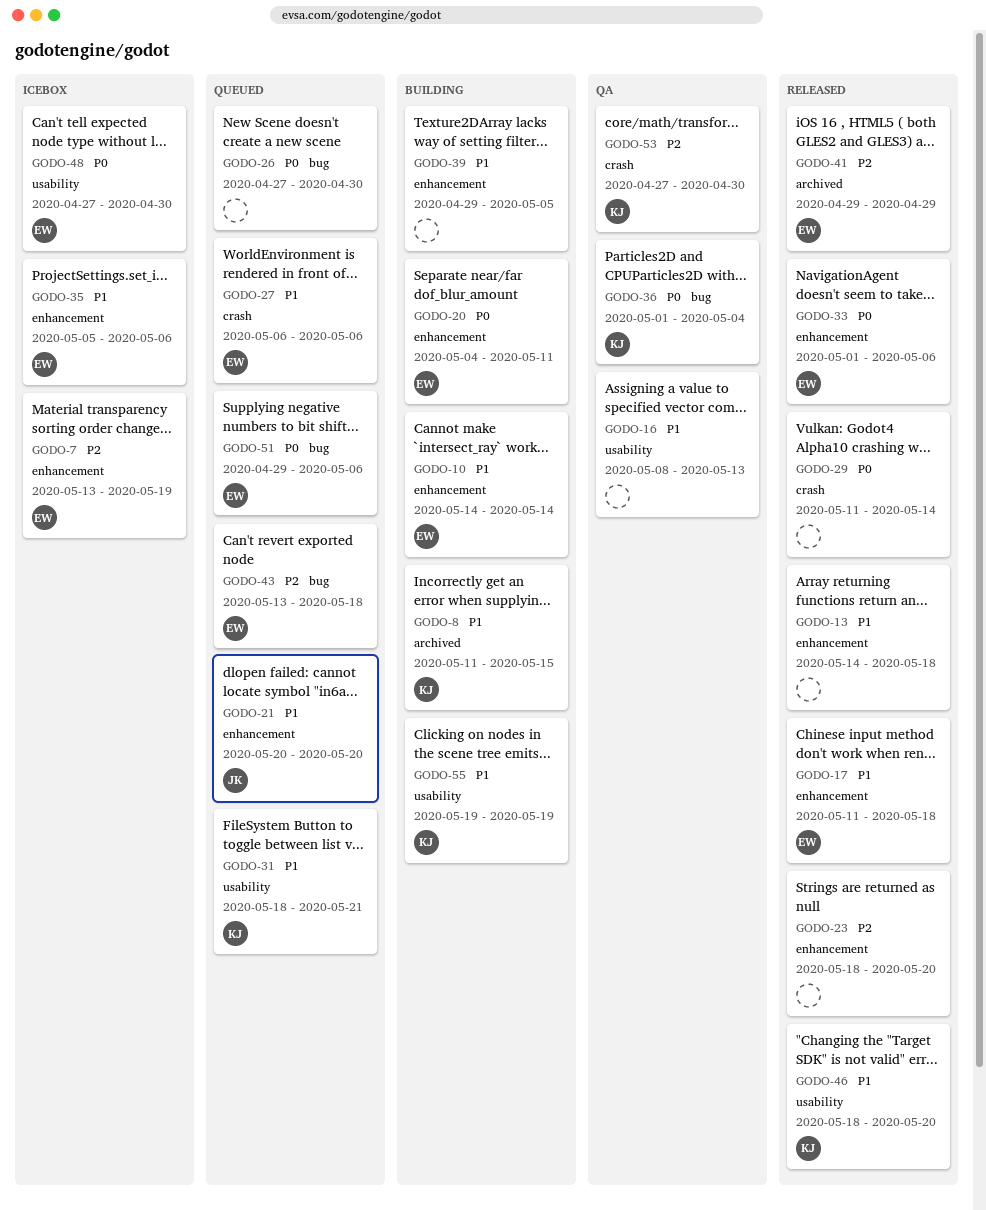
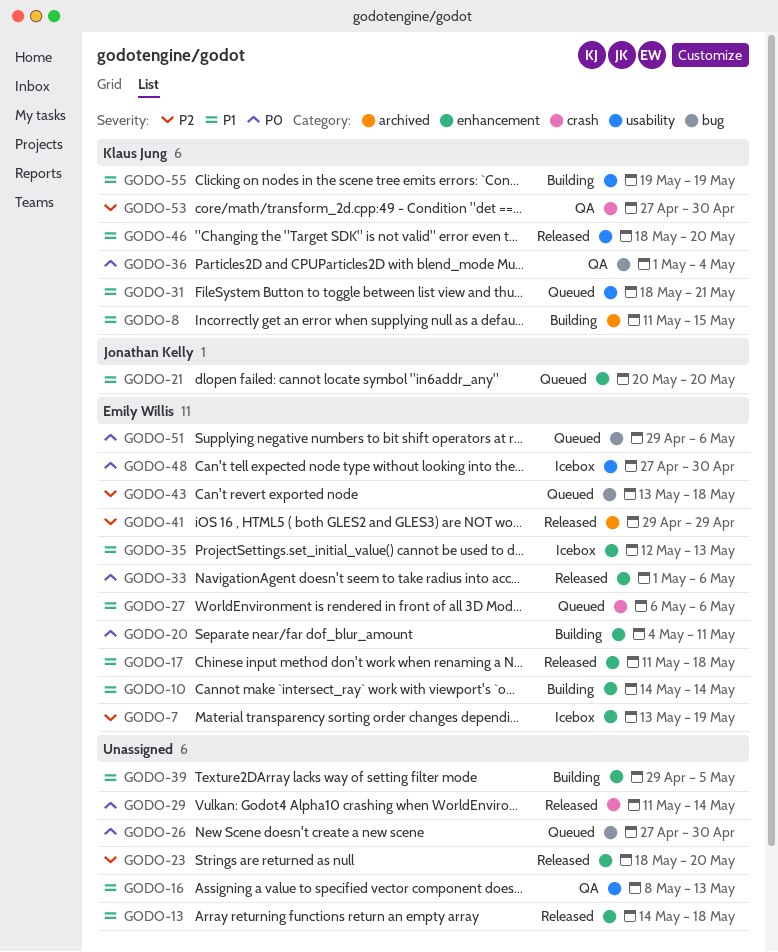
GODO-35, start: May 5 -> May 12
GODO-35, due: May 6 -> May 13

